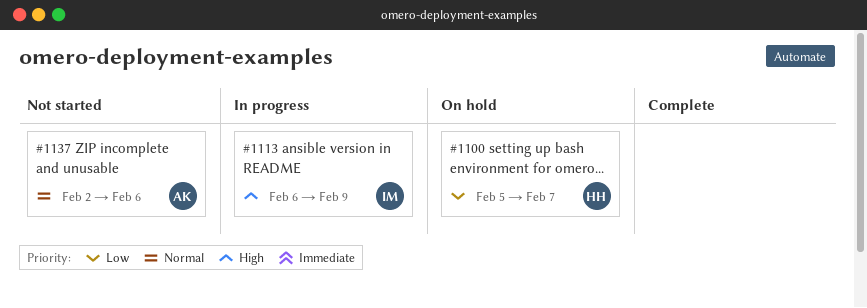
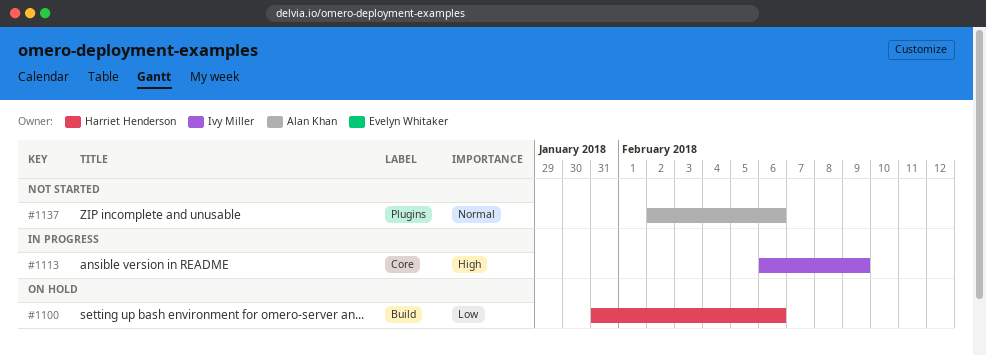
#1100, start: Feb 5 -> Jan 31
#1100, due: Feb 7 -> Feb 6

